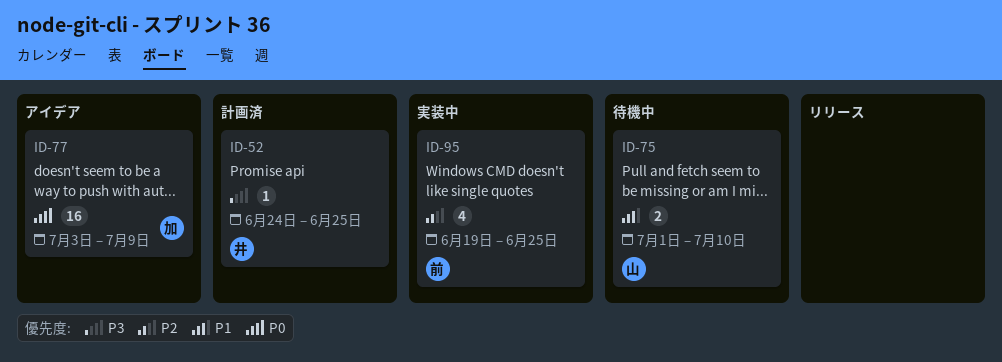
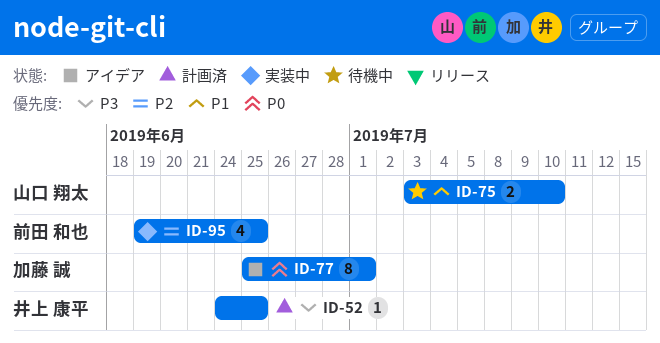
ID-75, start: Jul 1 -> Jul 3
ID-77, estimate: 16 -> 8
ID-77, start: Jul 3 -> Jun 25
ID-77, due: Jul 9 -> Jul 1

